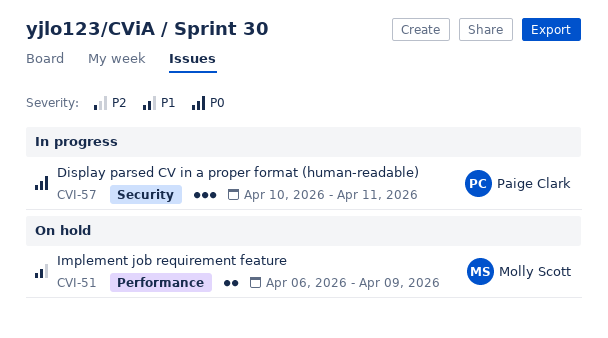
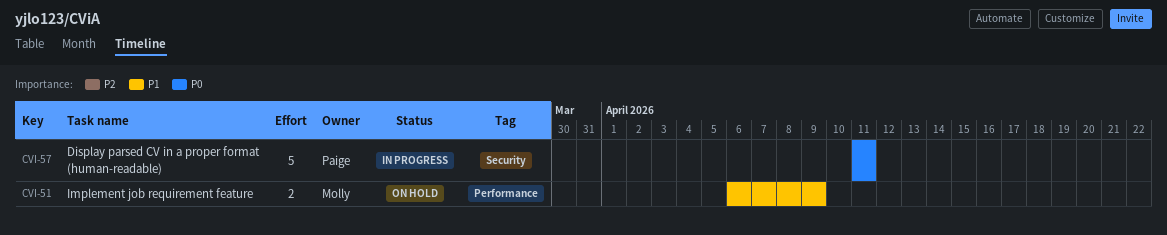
CVI-57, estimate: 3 -> 5
CVI-57, start: Apr 10 -> Apr 11

